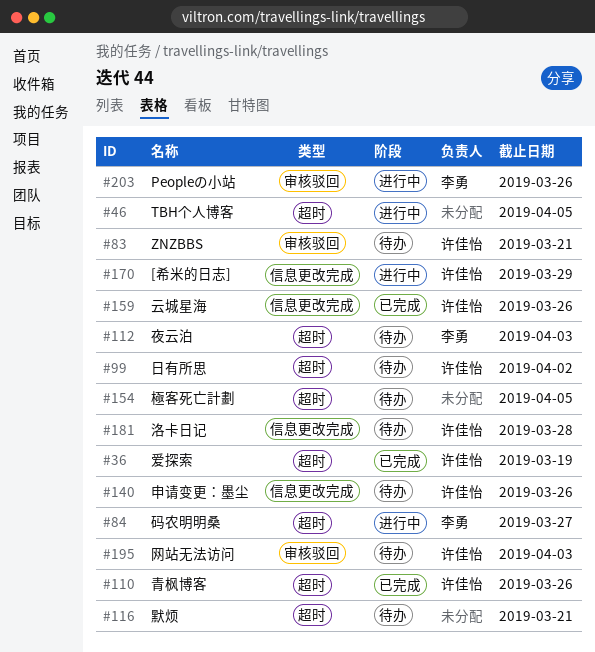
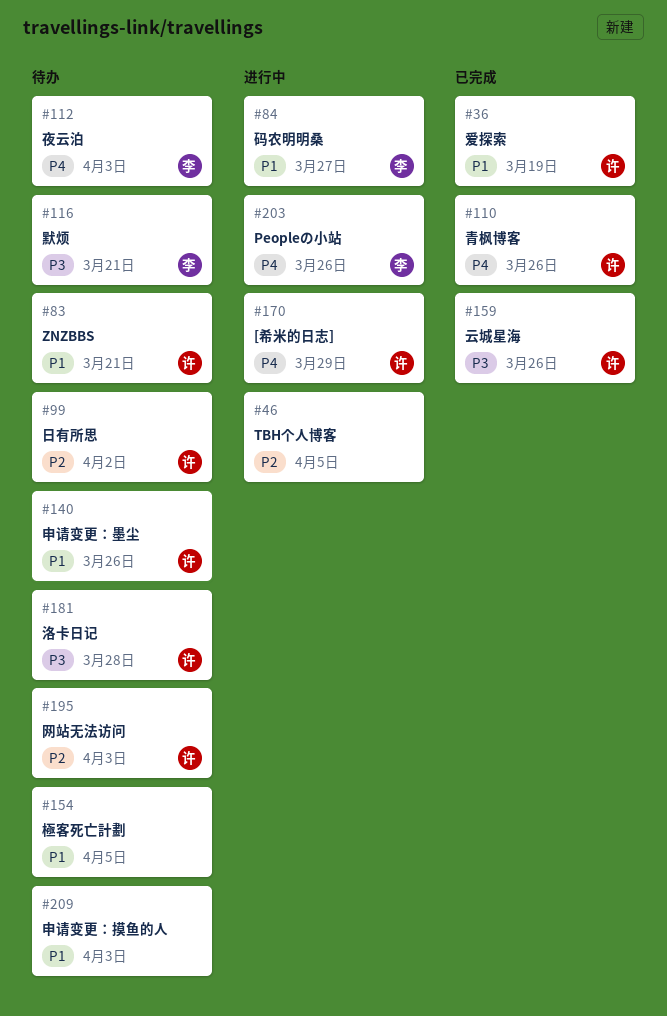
#116, owner: none -> 李勇
#209: none -> present

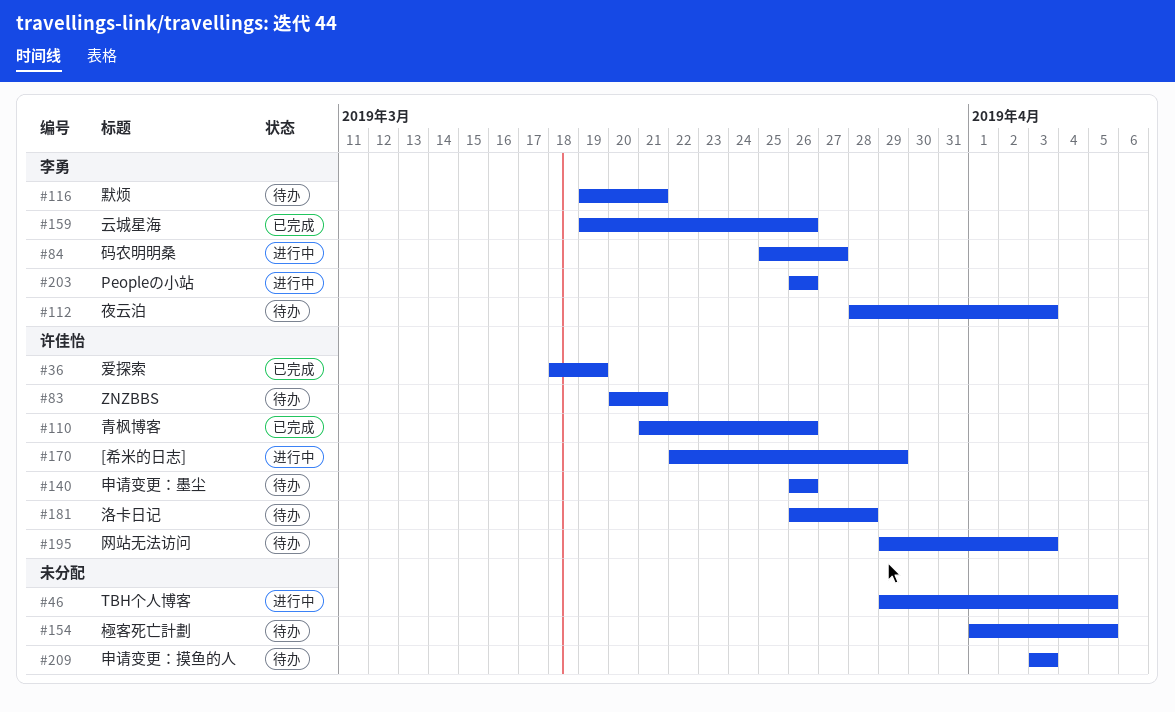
#99: present -> none
#159, owner: 许佳怡 -> 李勇

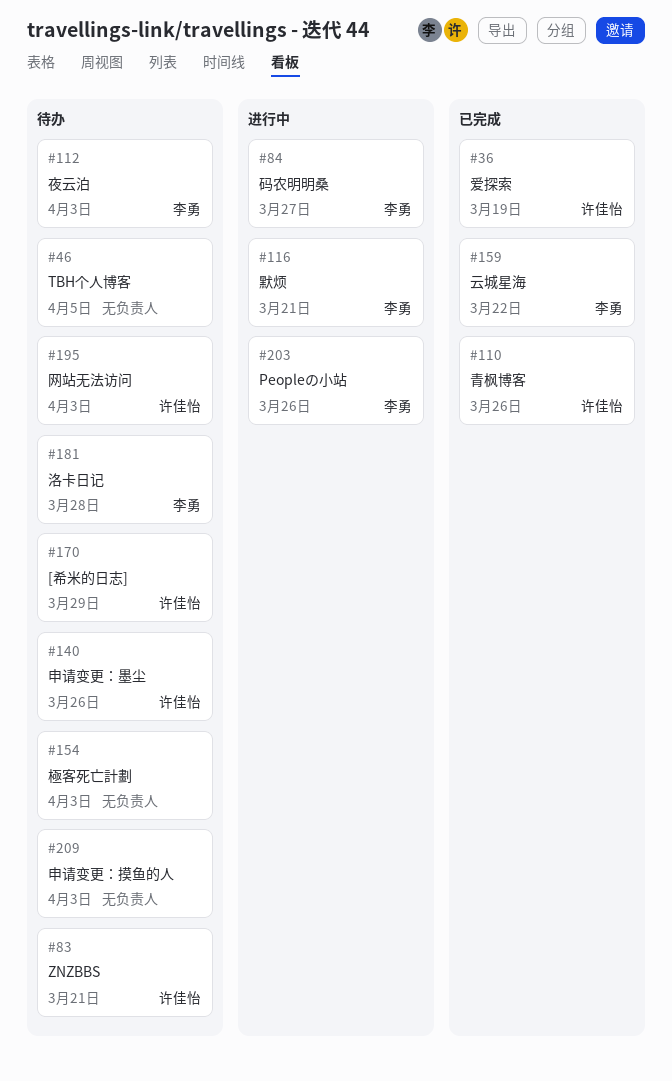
#46, status: 进行中 -> 待办
#116, status: 待办 -> 进行中
#154, due: Apr 5 -> Apr 3
#159, due: Mar 26 -> Mar 22
#170, status: 进行中 -> 待办
#181, owner: 许佳怡 -> 李勇

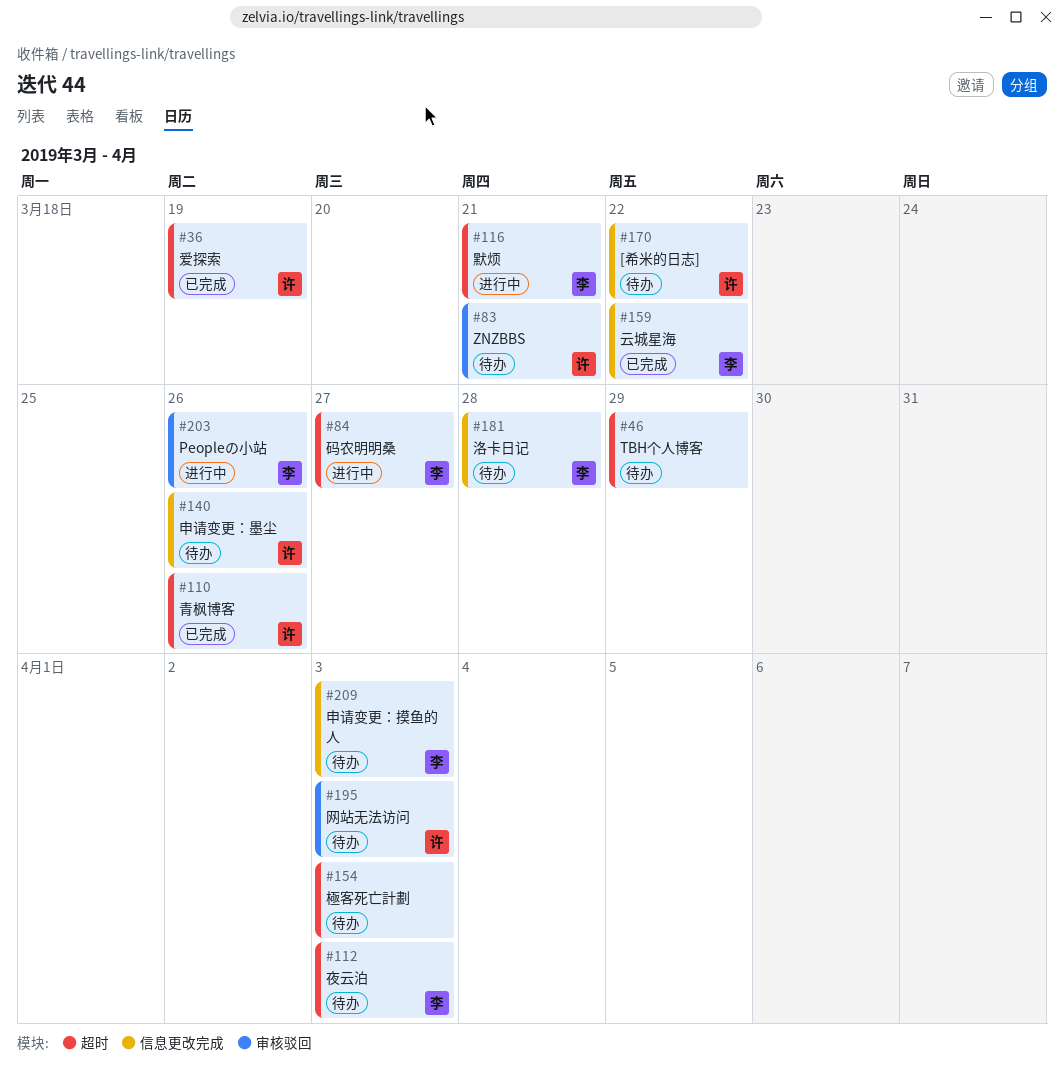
#46, due: Apr 5 -> Mar 29
#170, due: Mar 29 -> Mar 22
#209, owner: none -> 李勇

